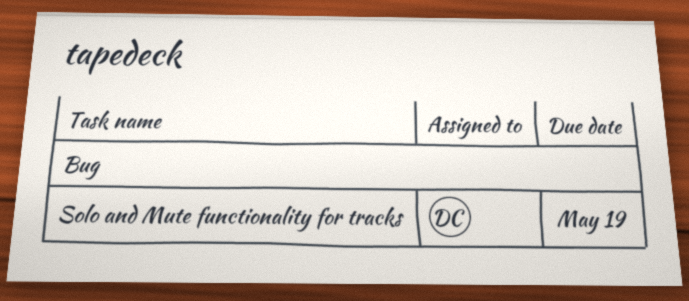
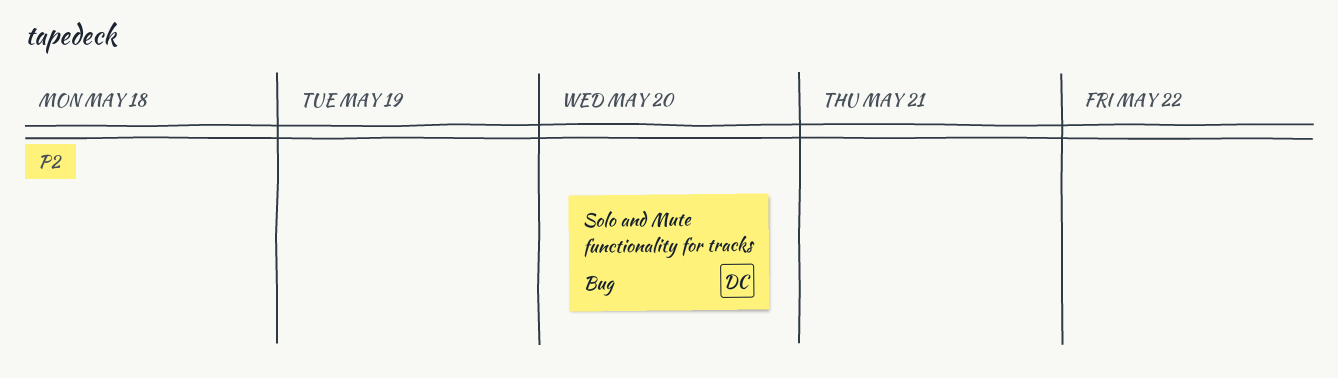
Solo and Mute functionality for tracks, due: May 19 -> May 20

